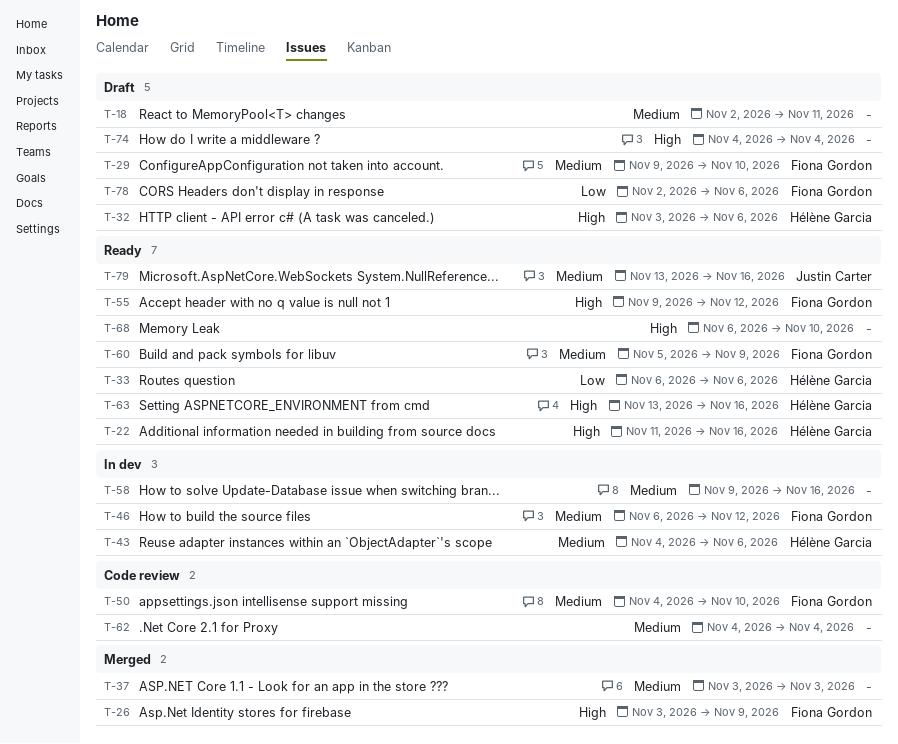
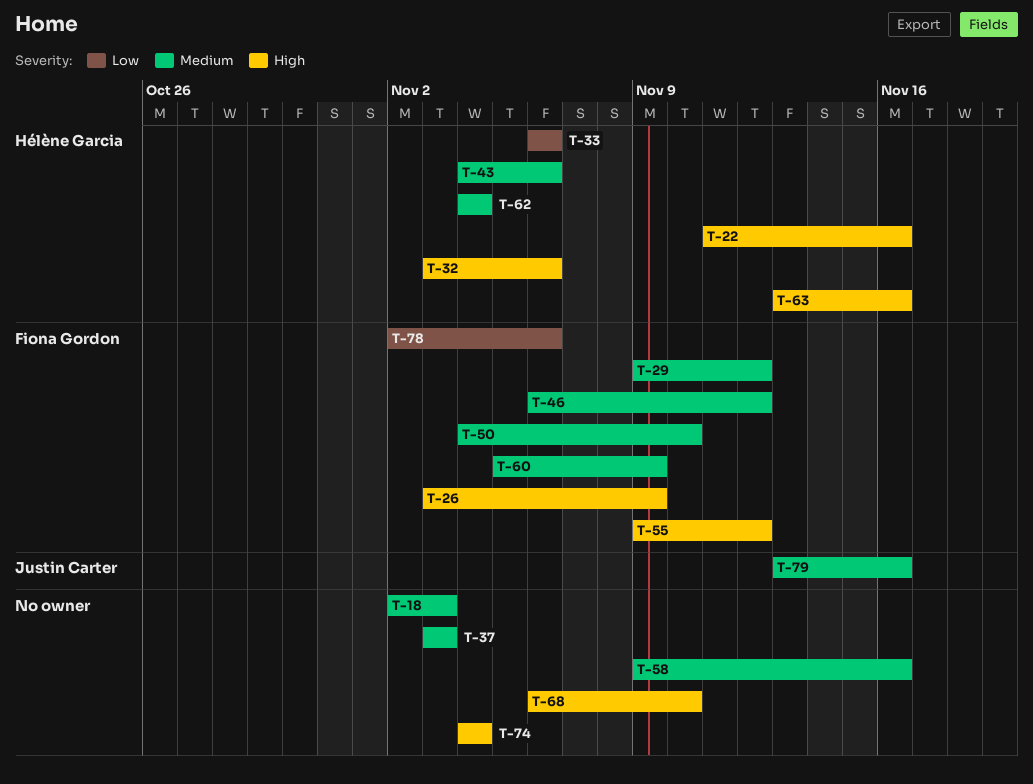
T-18, due: Nov 11 -> Nov 3
T-29, due: Nov 10 -> Nov 12
T-62, owner: none -> Hélène Garcia

